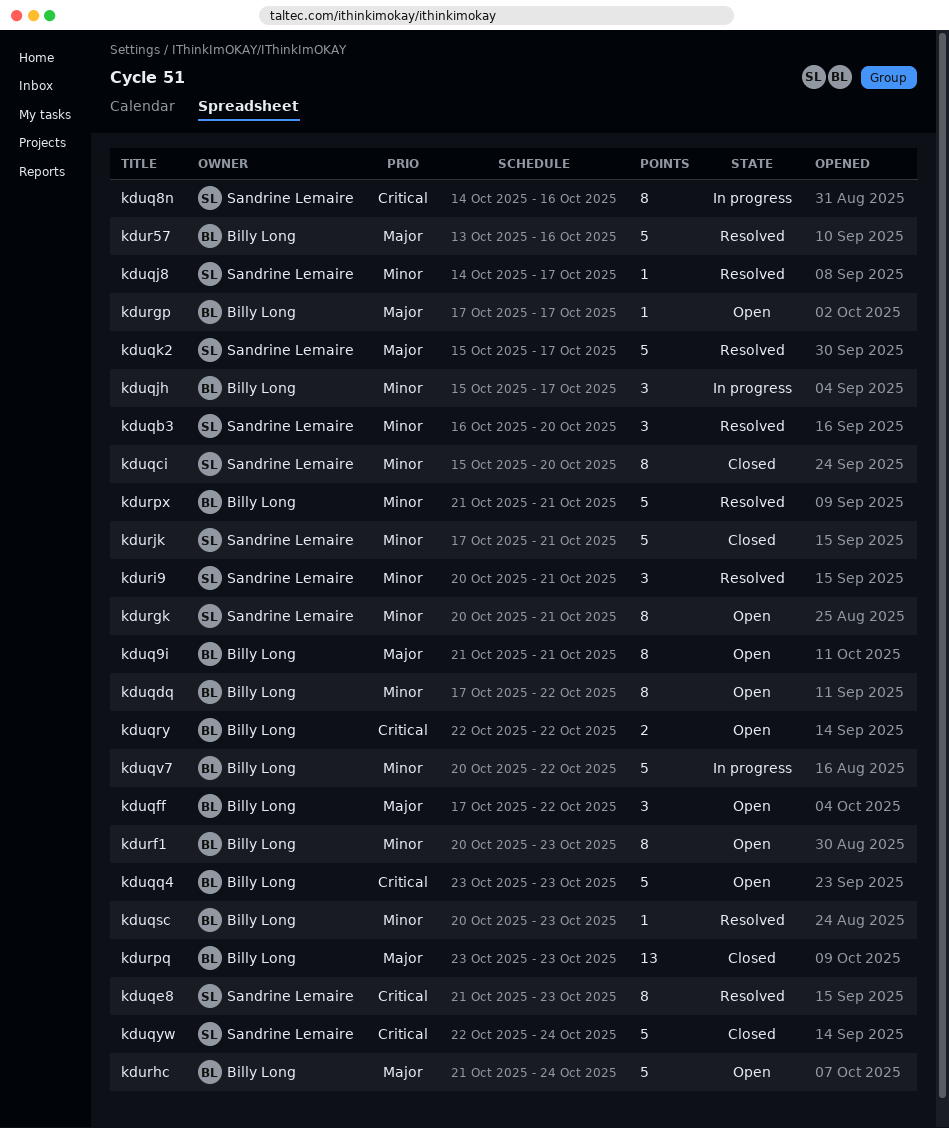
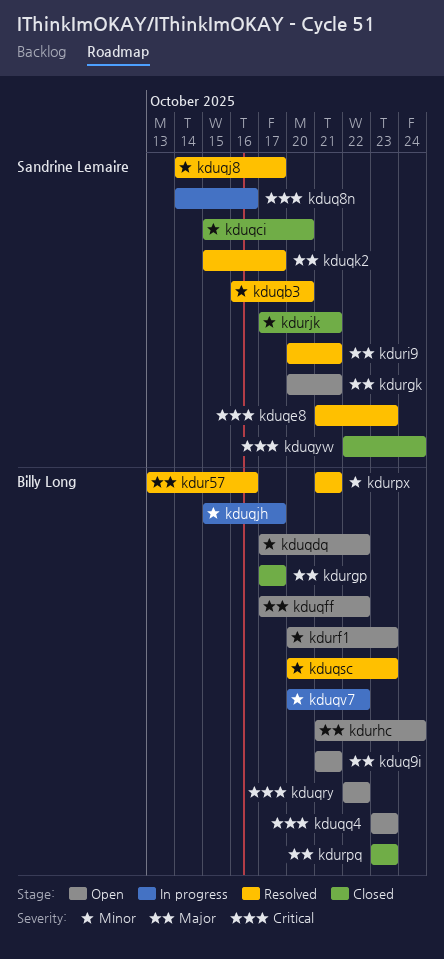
kdurgk, priority: Minor -> Major
kdurgp, status: Open -> Closed
kduri9, priority: Minor -> Major

